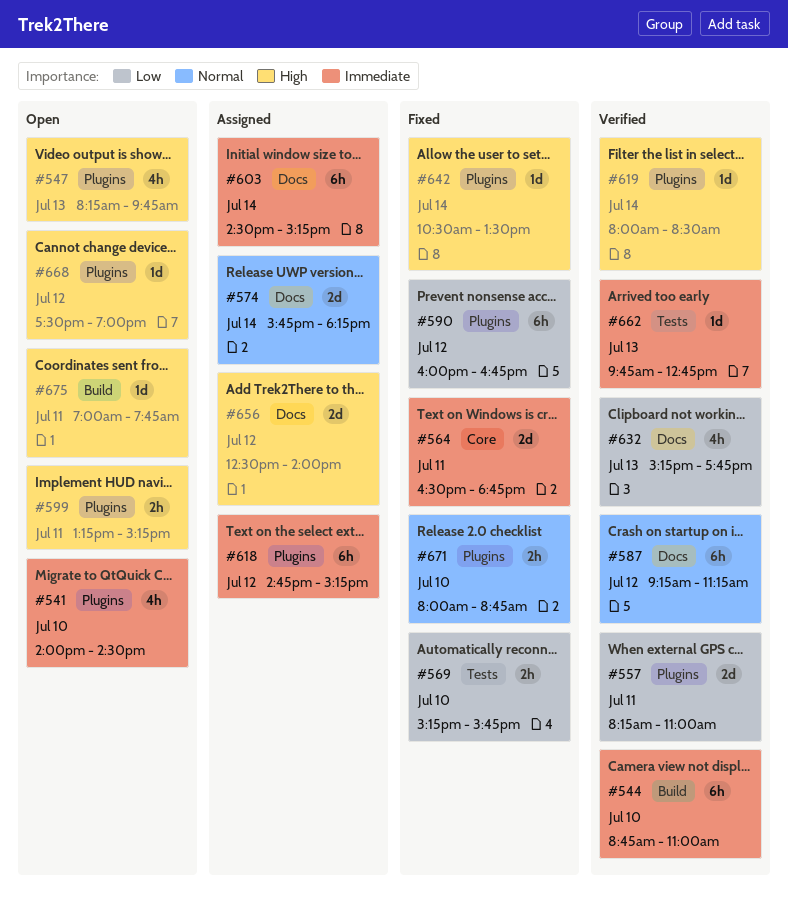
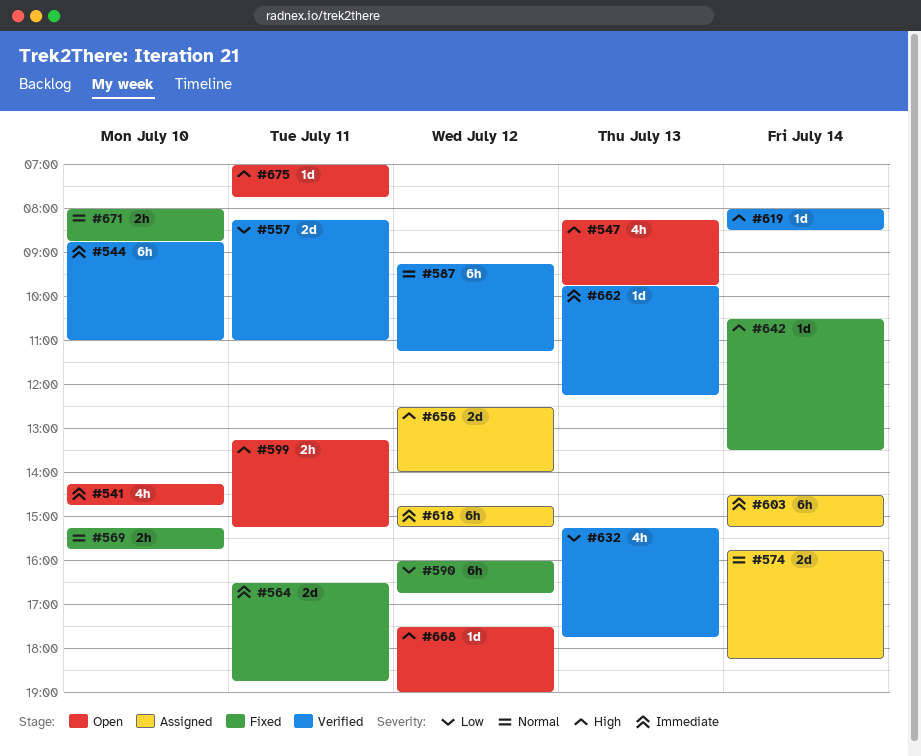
#541, begins: 14:00 -> 14:15
#541, ends: 14:30 -> 14:45
#569, priority: Low -> Normal
#662, ends: 12:45 -> 12:15

